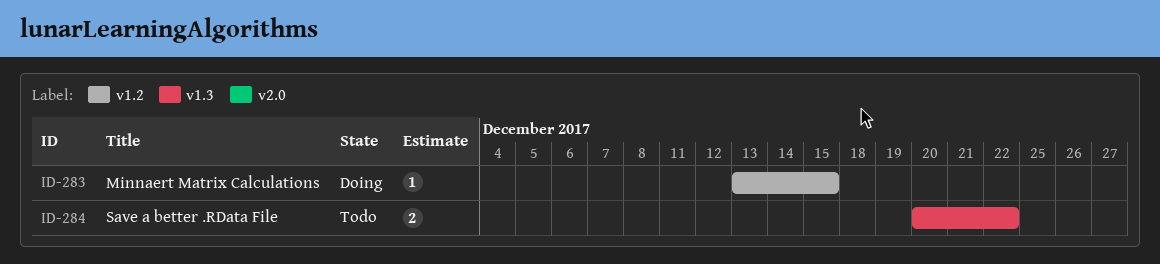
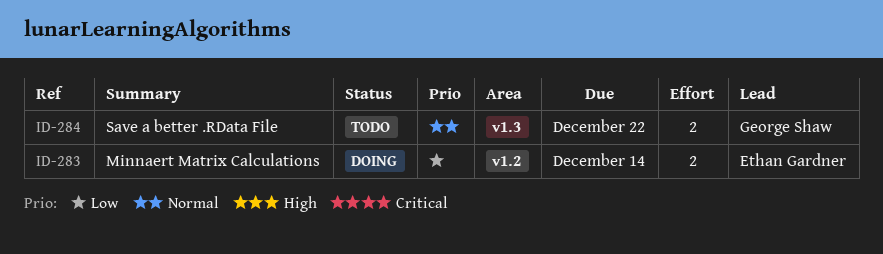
ID-283, estimate: 1 -> 2
ID-283, due: Dec 15 -> Dec 14

